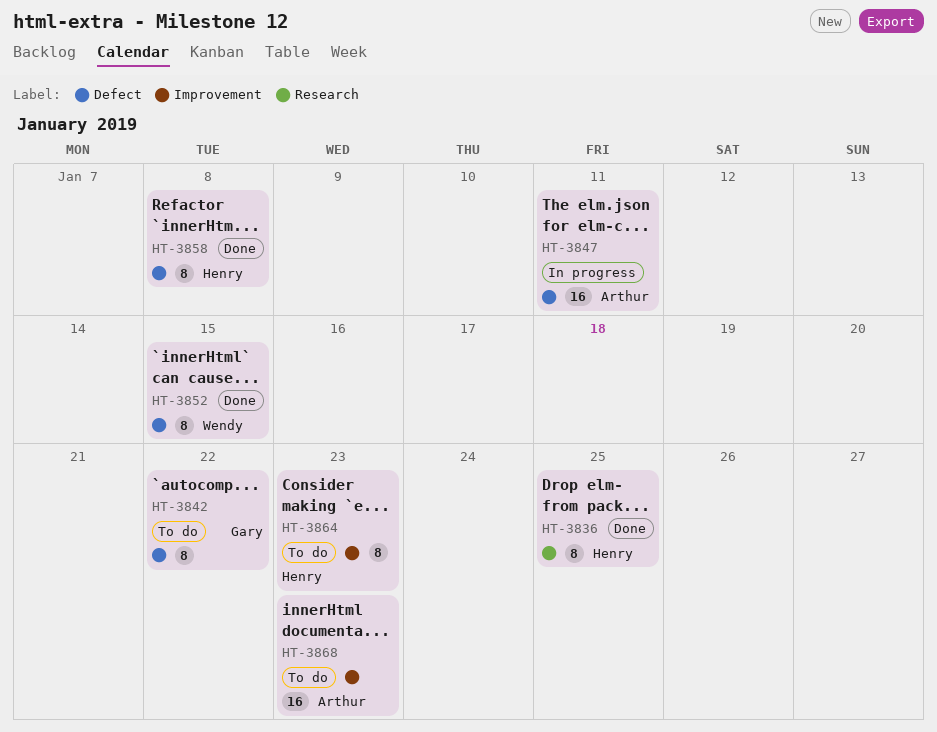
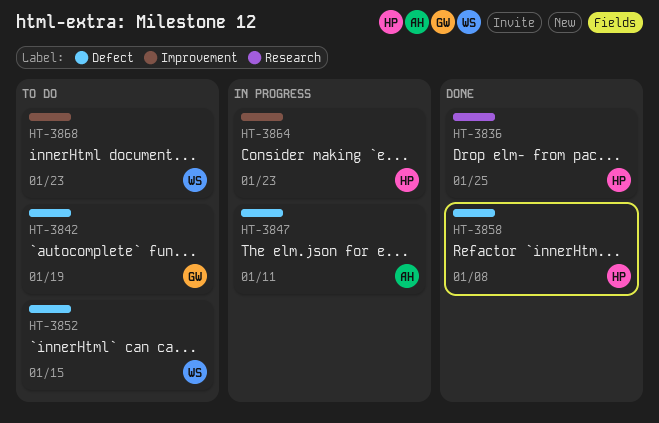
HT-3842, due: Jan 22 -> Jan 19
HT-3852, status: Done -> To do
HT-3864, status: To do -> In progress
HT-3868, owner: Arthur -> Wendy

